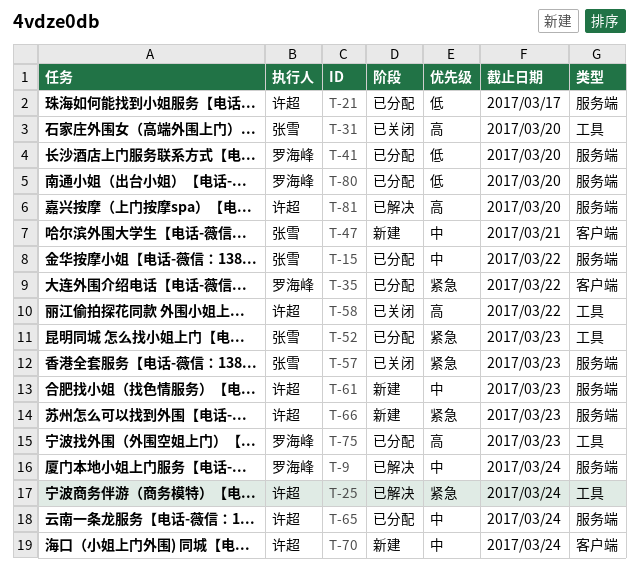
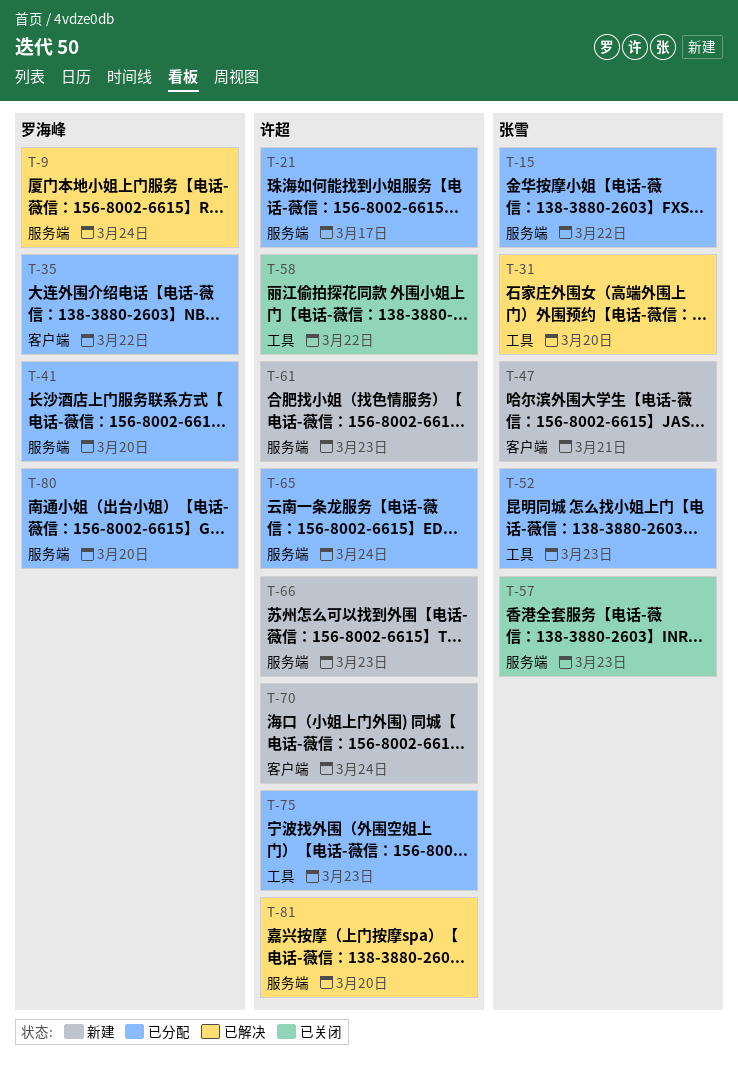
T-25: present -> none
T-31, status: 已关闭 -> 已解决
T-75, owner: 罗海峰 -> 许超

